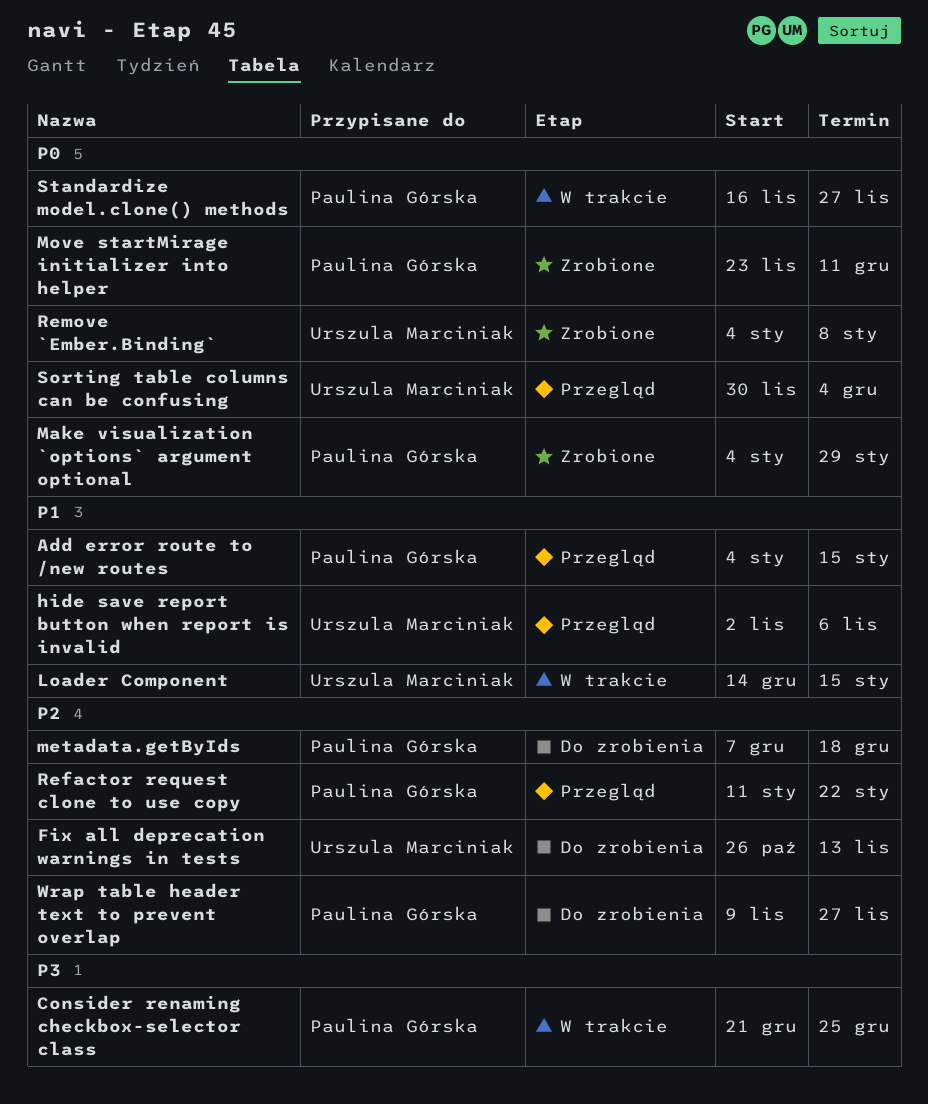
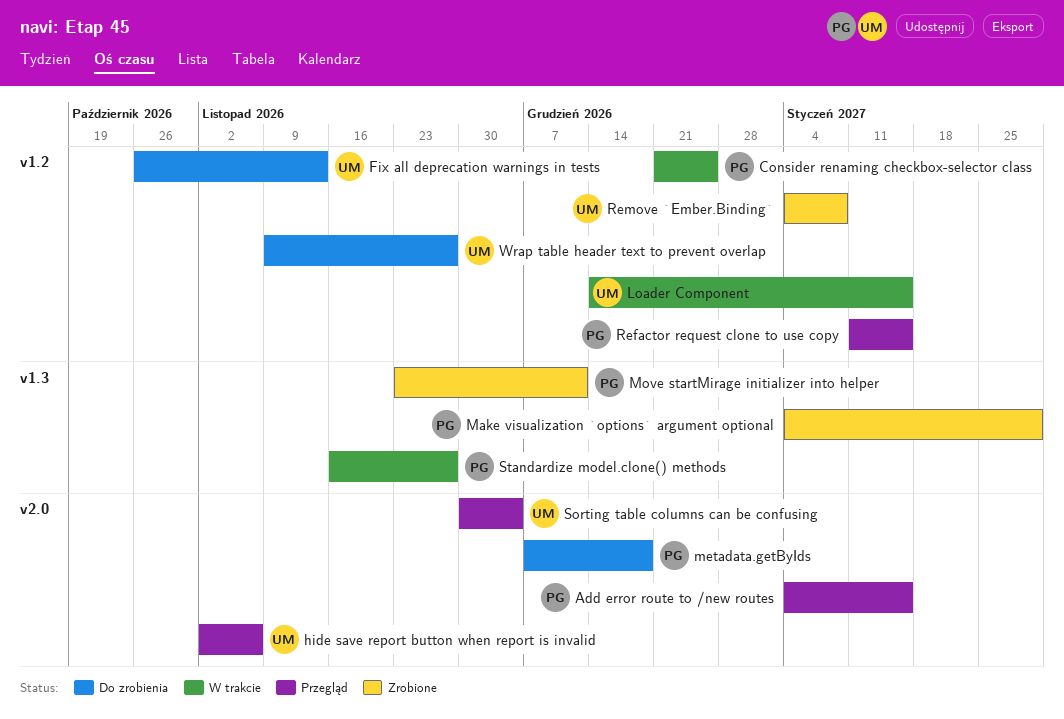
Refactor request clone to use copy, due: Jan 22 -> Jan 15
Wrap table header text to prevent overlap, owner: Paulina Górska -> Urszula Marciniak

